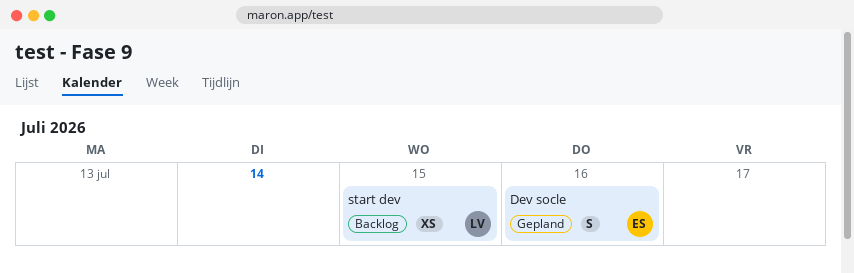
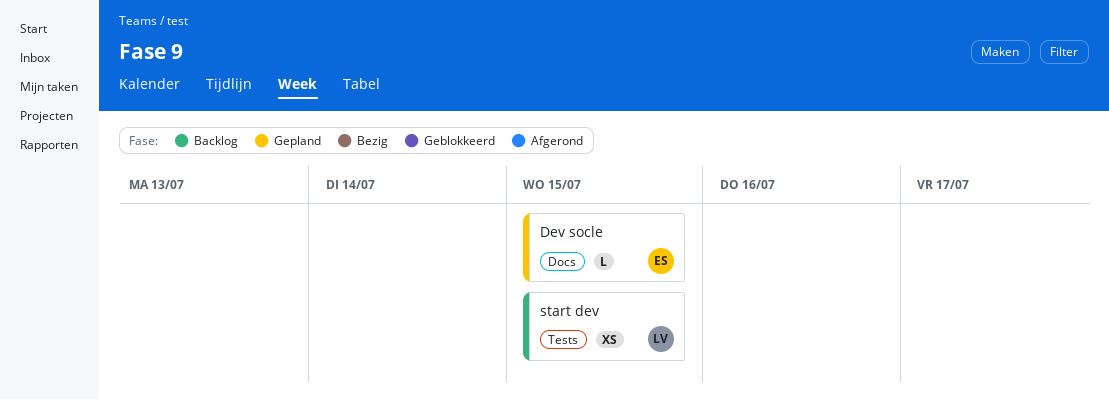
Dev socle, estimate: S -> L
Dev socle, due: Jul 16 -> Jul 15

